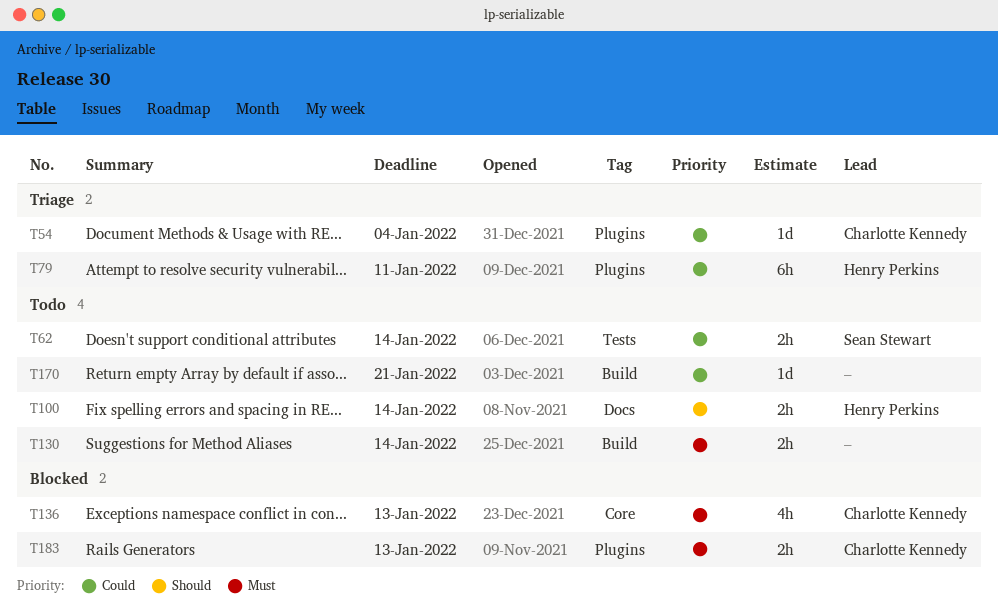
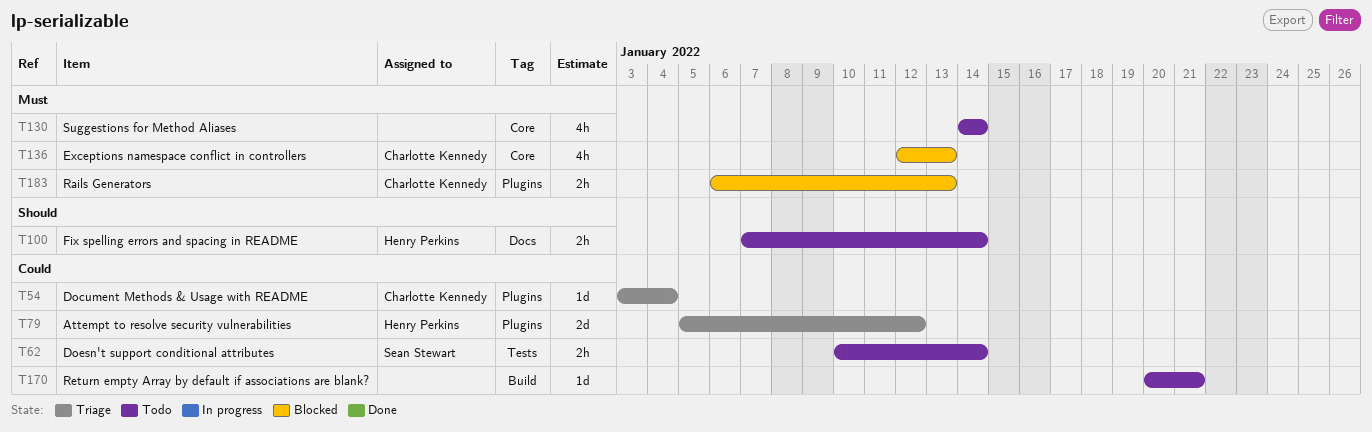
T79, estimate: 6h -> 2d
T79, due: Jan 11 -> Jan 12
T130, label: Build -> Core
T130, estimate: 2h -> 4h

